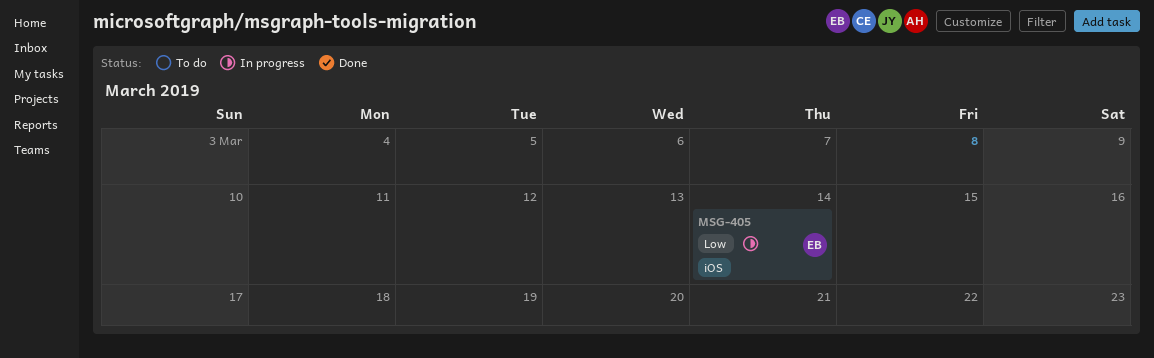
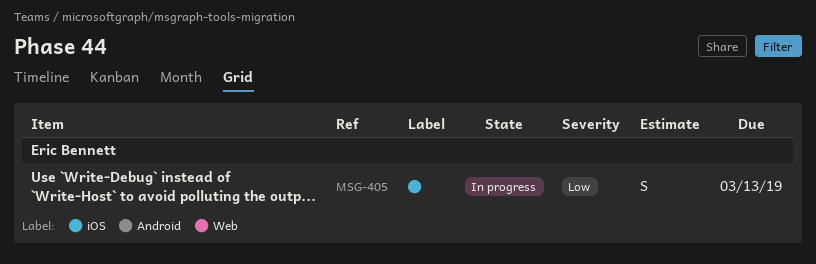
MSG-405, due: Mar 14 -> Mar 13

